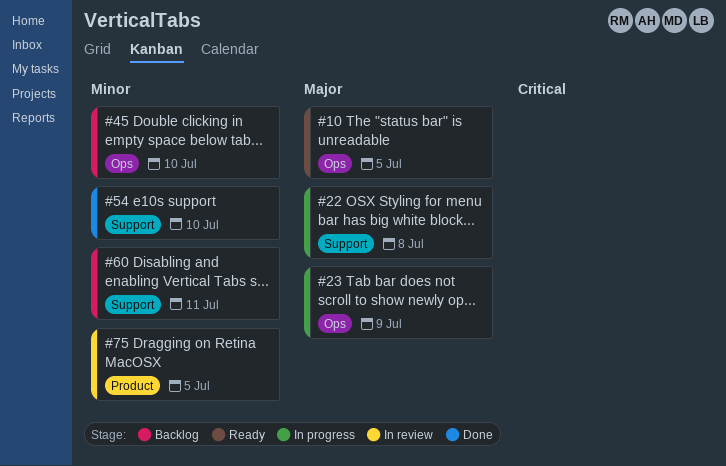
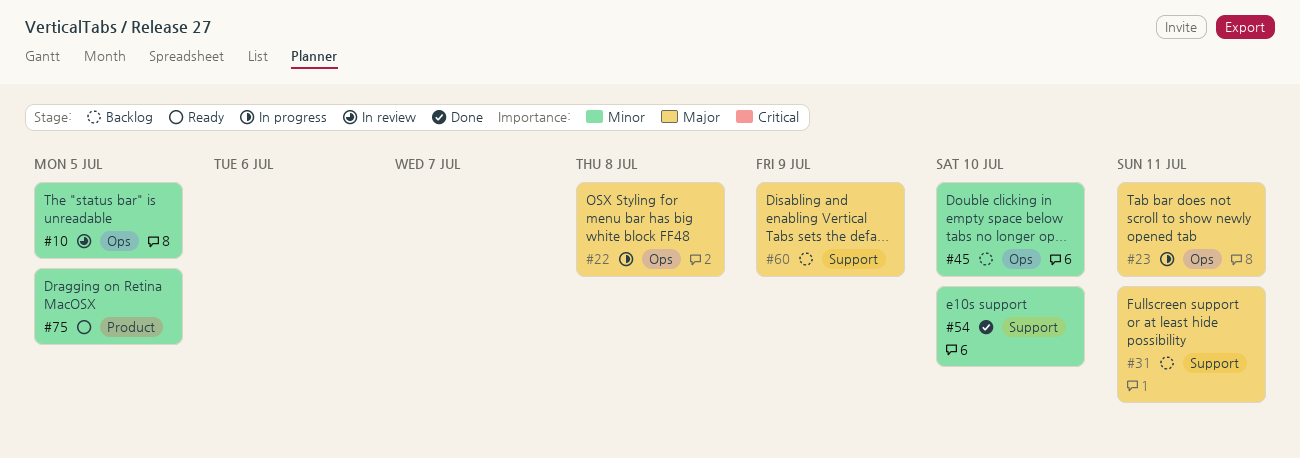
#10, status: Ready -> In review
#10, priority: Major -> Minor
#22, label: Support -> Ops
#23, due: Jul 9 -> Jul 11
#31: none -> present
#60, priority: Minor -> Major
#60, due: Jul 11 -> Jul 9
#75, status: In review -> Ready

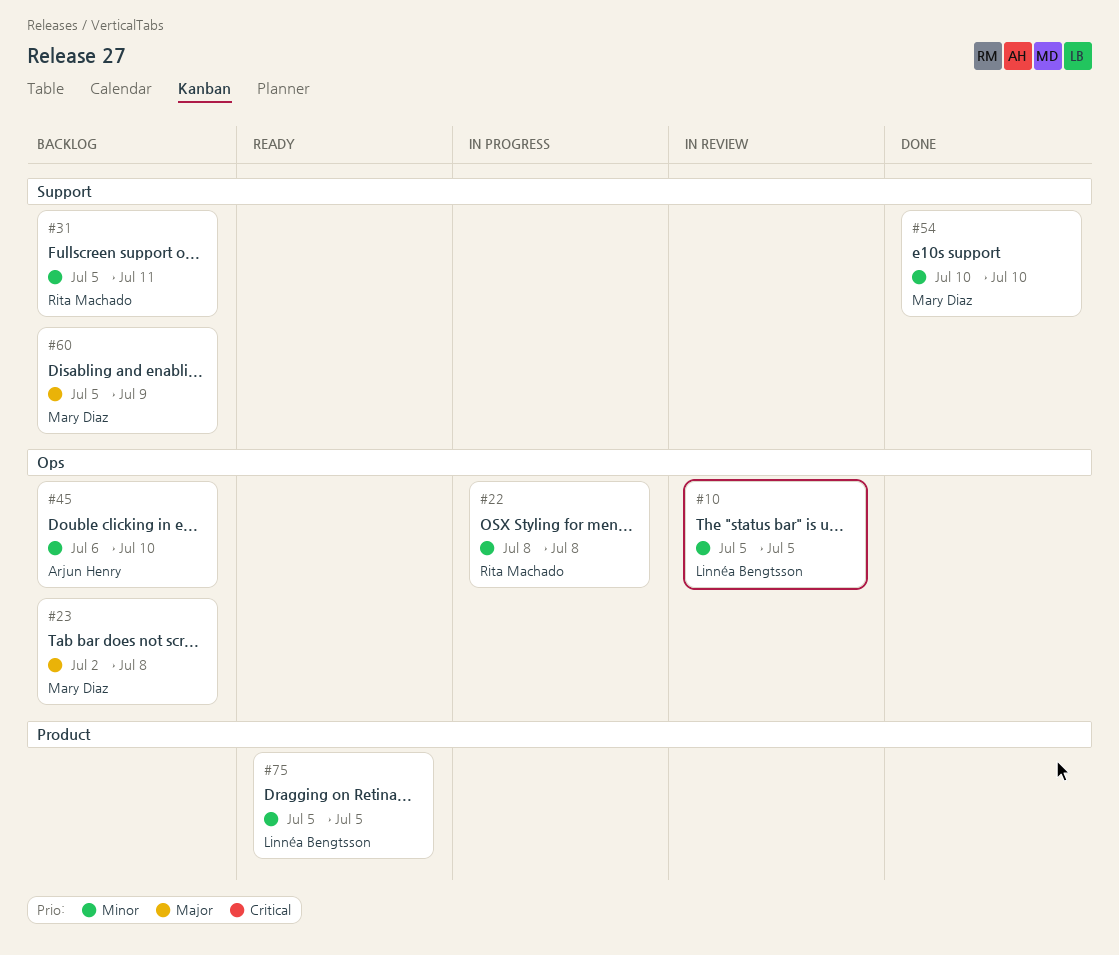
#22, priority: Major -> Minor
#23, status: In progress -> Backlog
#23, due: Jul 11 -> Jul 8
#31, priority: Major -> Minor

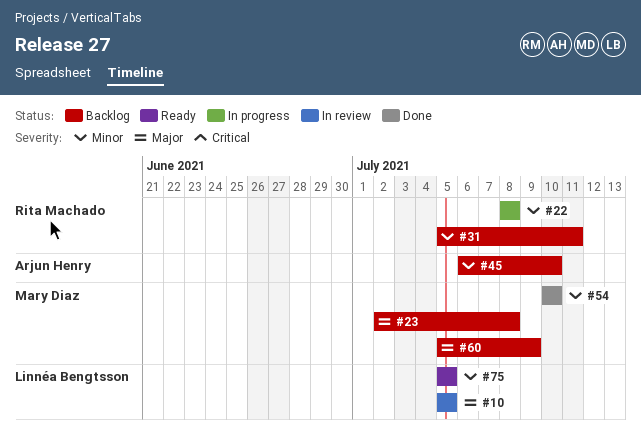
#10, priority: Minor -> Major

